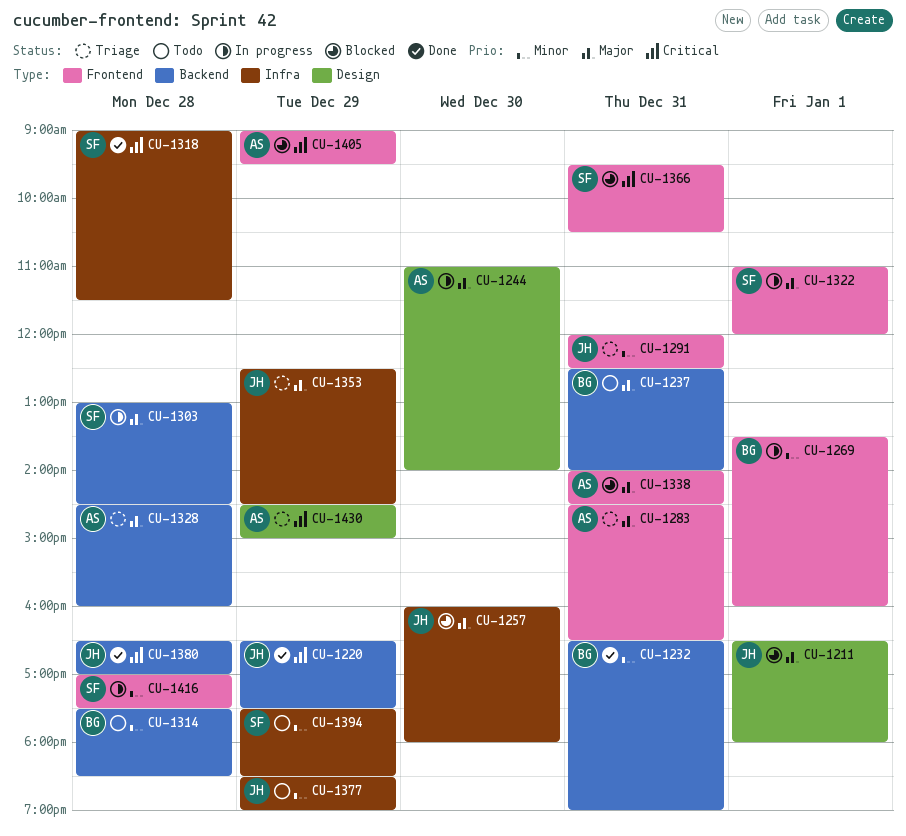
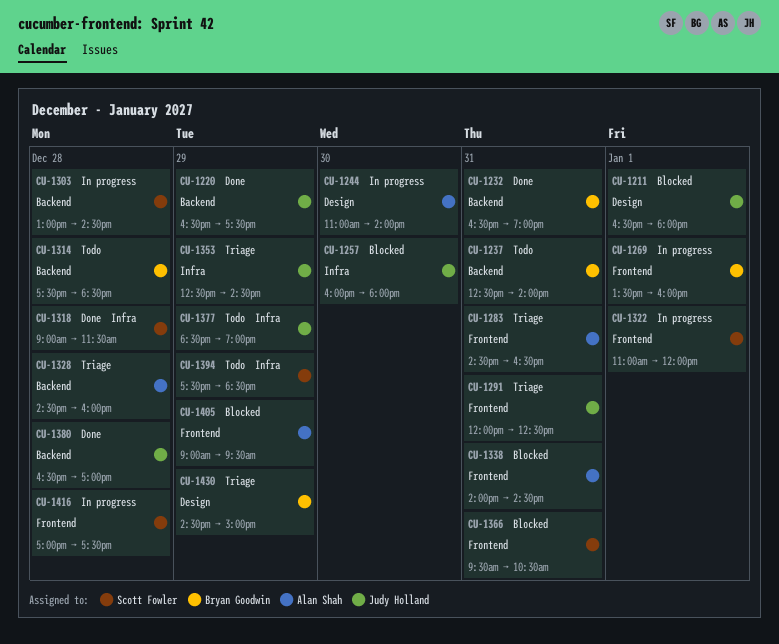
CU-1430, owner: Alan Shah -> Bryan Goodwin

